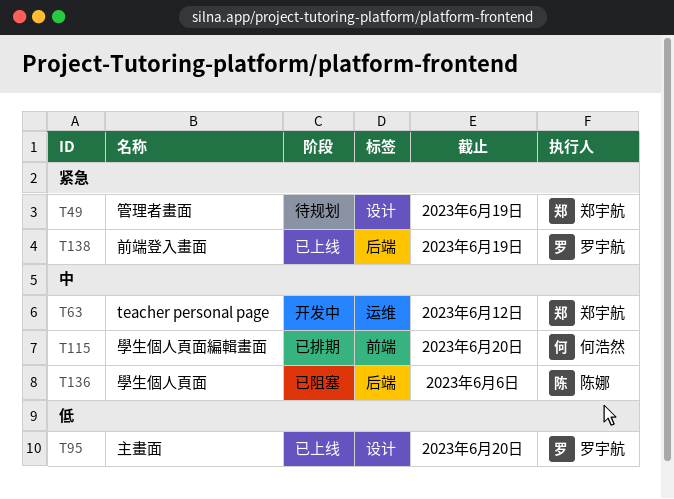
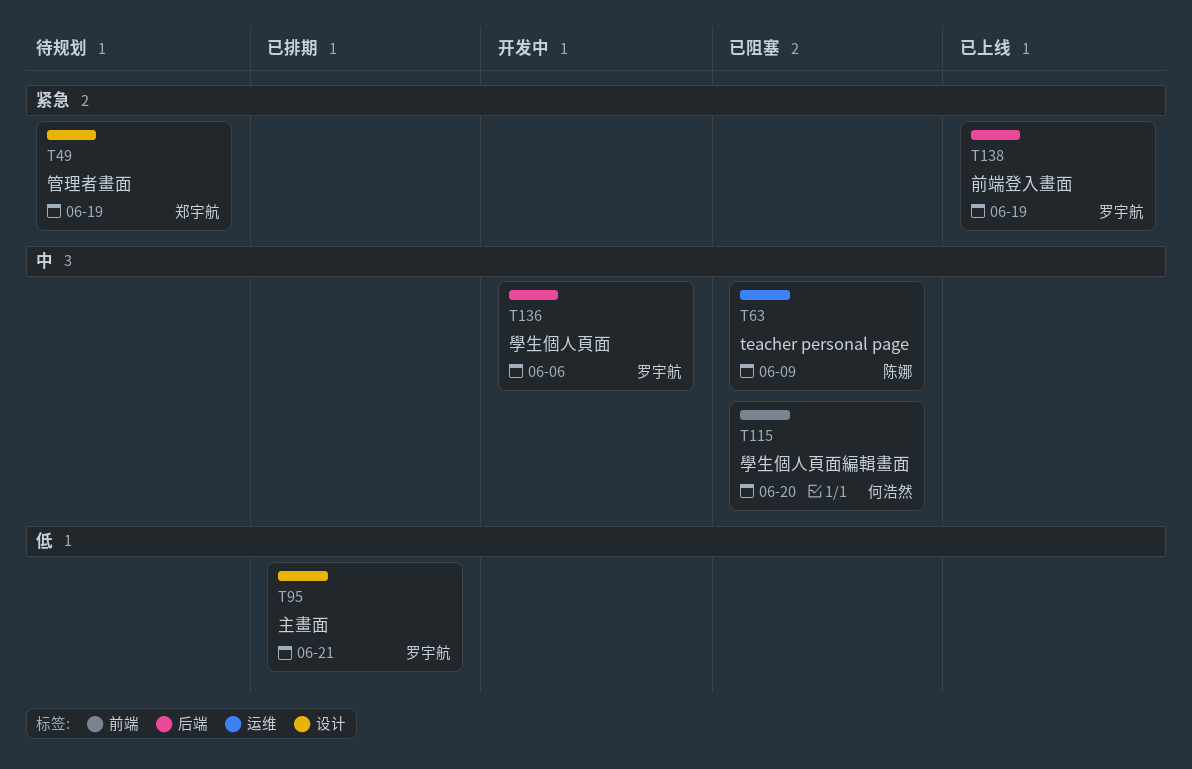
T63, status: 开发中 -> 已阻塞
T63, owner: 郑宇航 -> 陈娜
T63, due: Jun 12 -> Jun 9
T95, status: 已上线 -> 已排期
T95, due: Jun 20 -> Jun 21
T115, status: 已排期 -> 已阻塞
T136, status: 已阻塞 -> 开发中
T136, owner: 陈娜 -> 罗宇航

